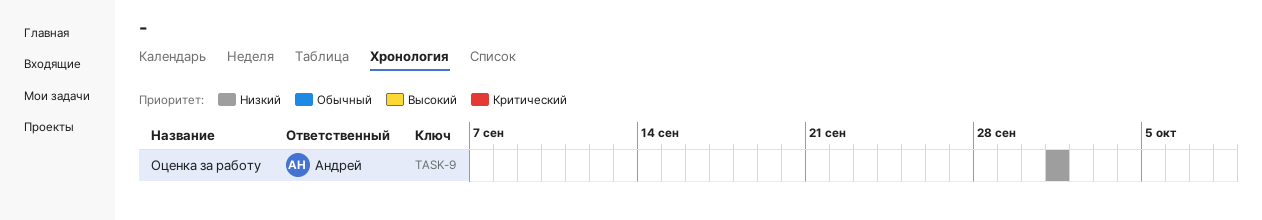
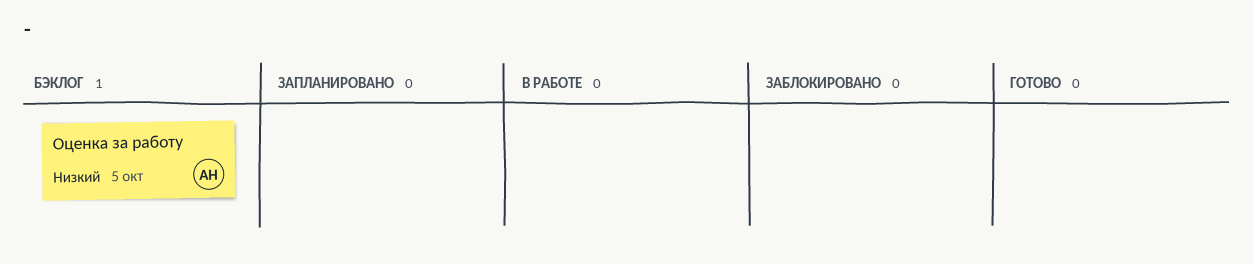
Оценка за работу, due: Oct 1 -> Oct 5

